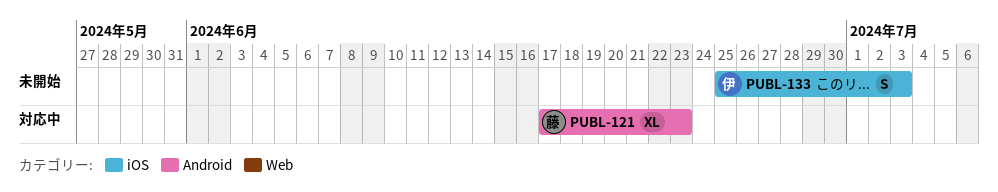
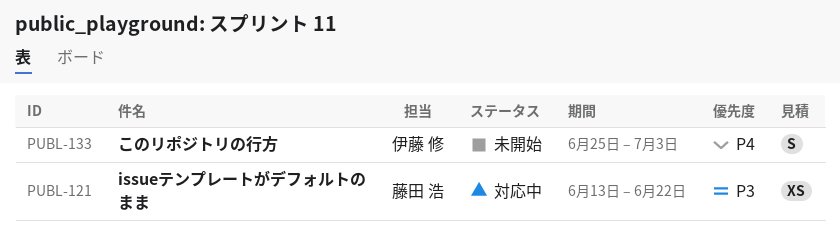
PUBL-121, estimate: XL -> XS
PUBL-121, start: Jun 17 -> Jun 13
PUBL-121, due: Jun 23 -> Jun 22

